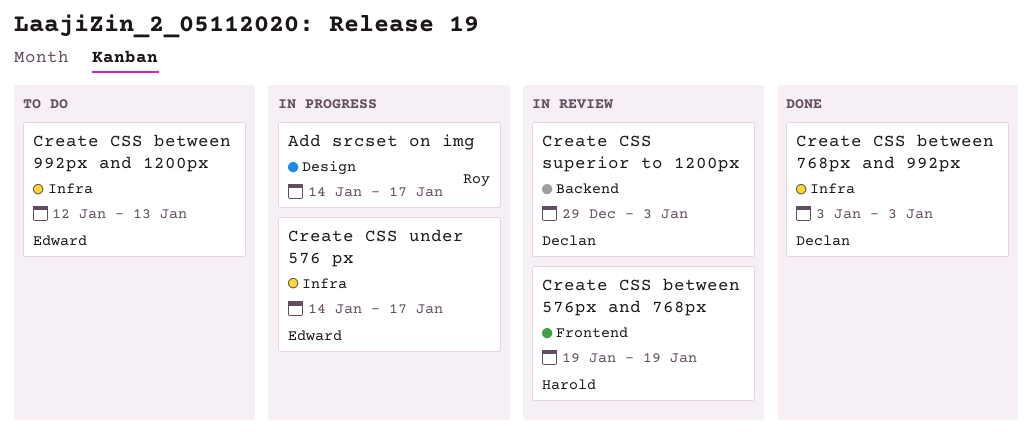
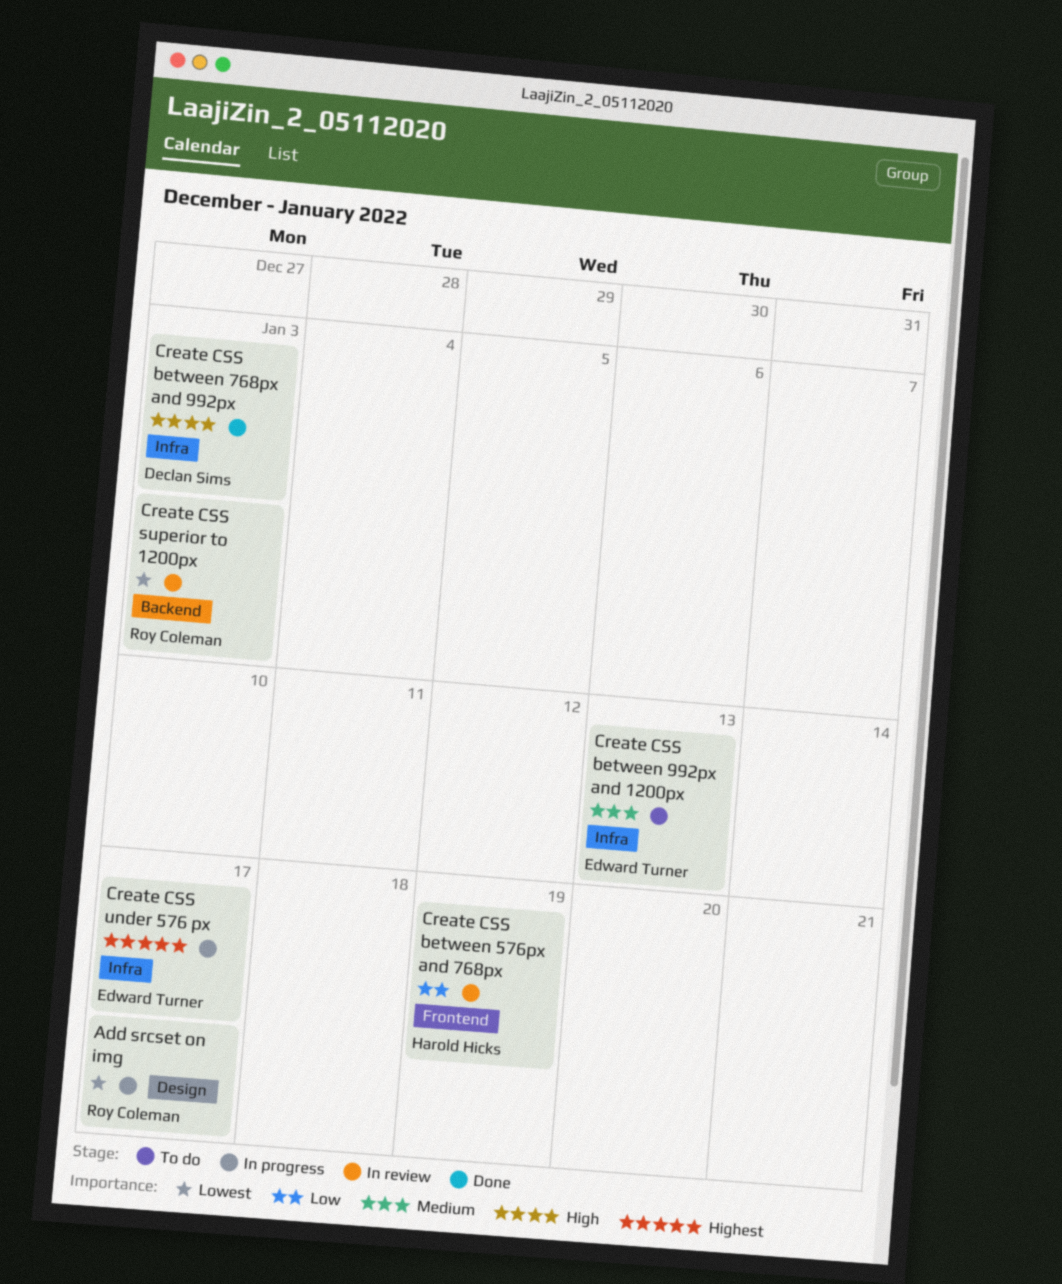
Create CSS superior to 1200px, owner: Declan Sims -> Roy Coleman

